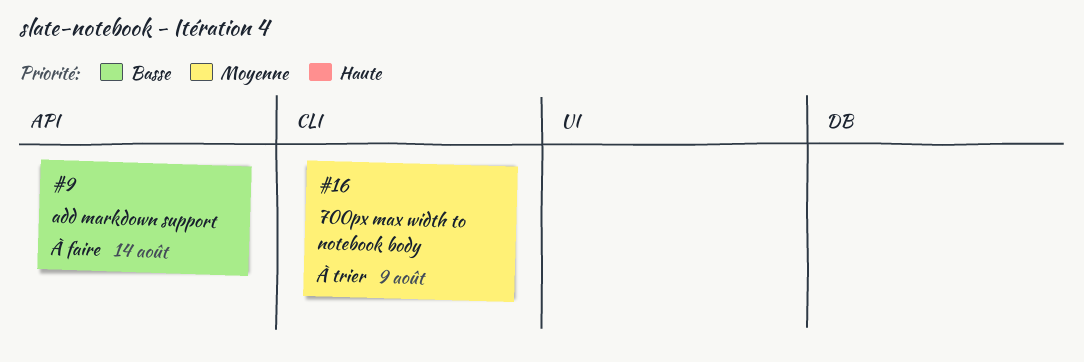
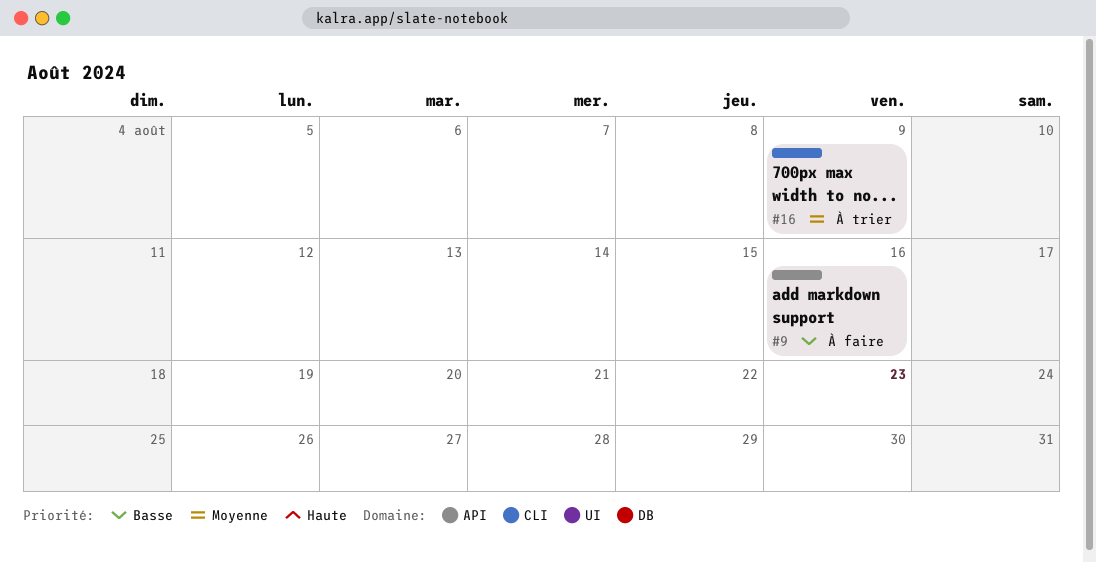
#9, due: Aug 14 -> Aug 16

